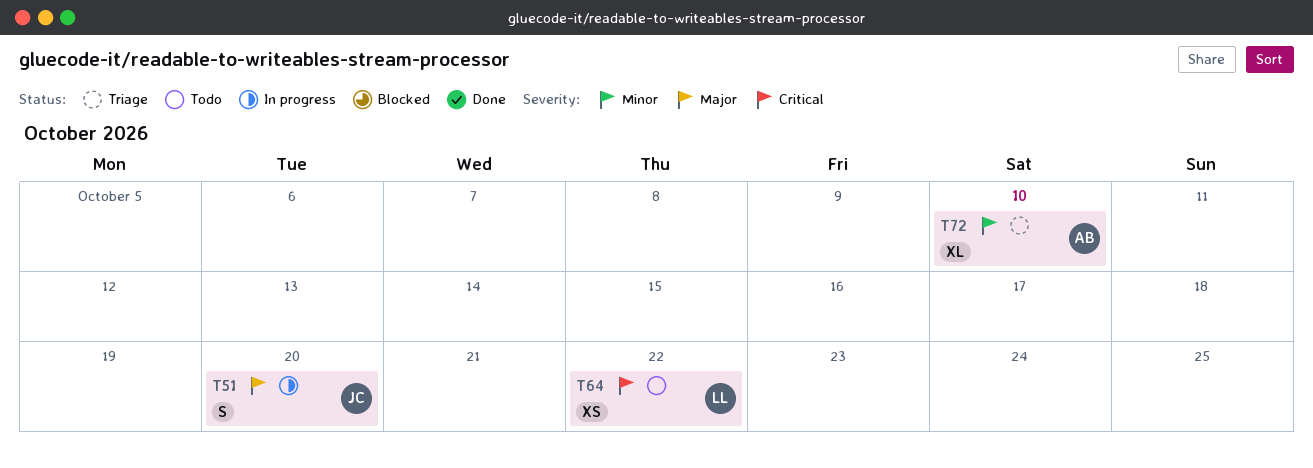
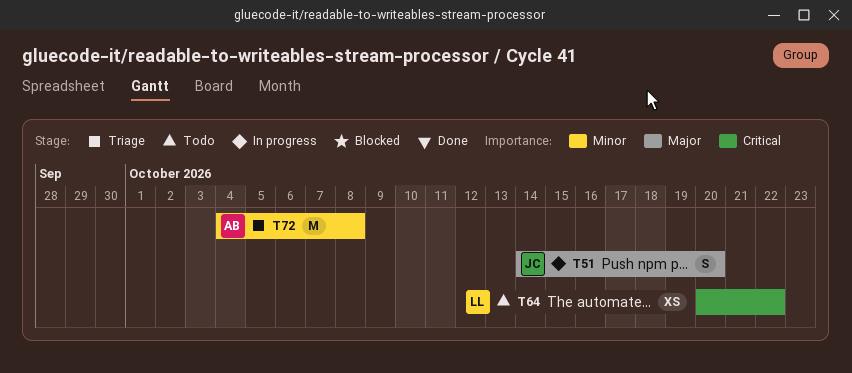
T72, estimate: XL -> M
T72, due: Oct 10 -> Oct 8

